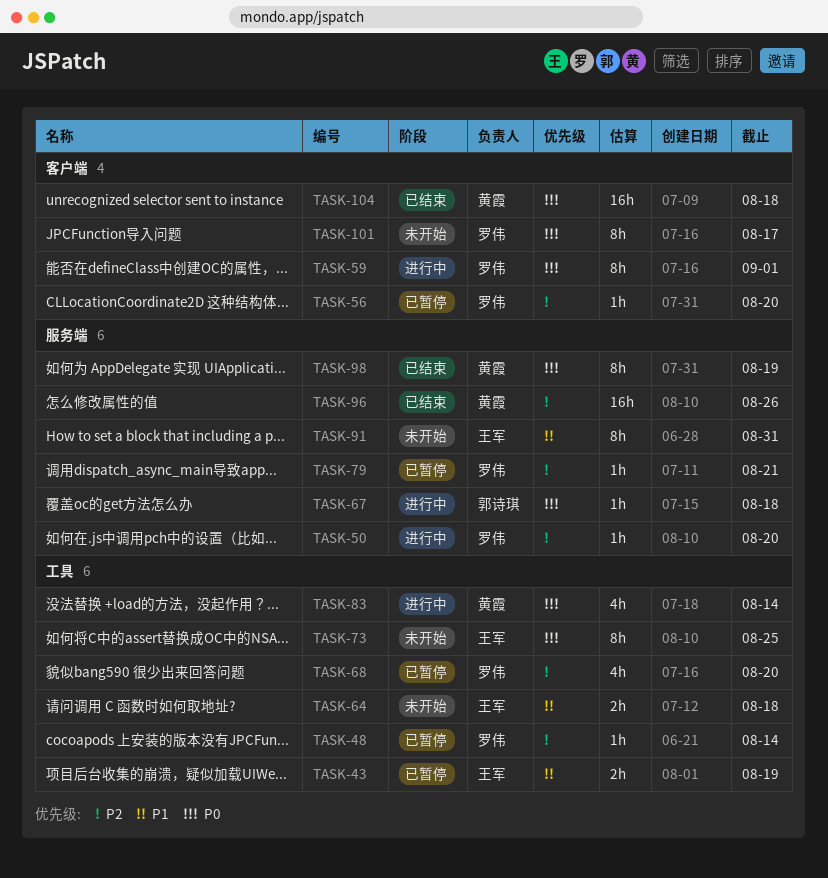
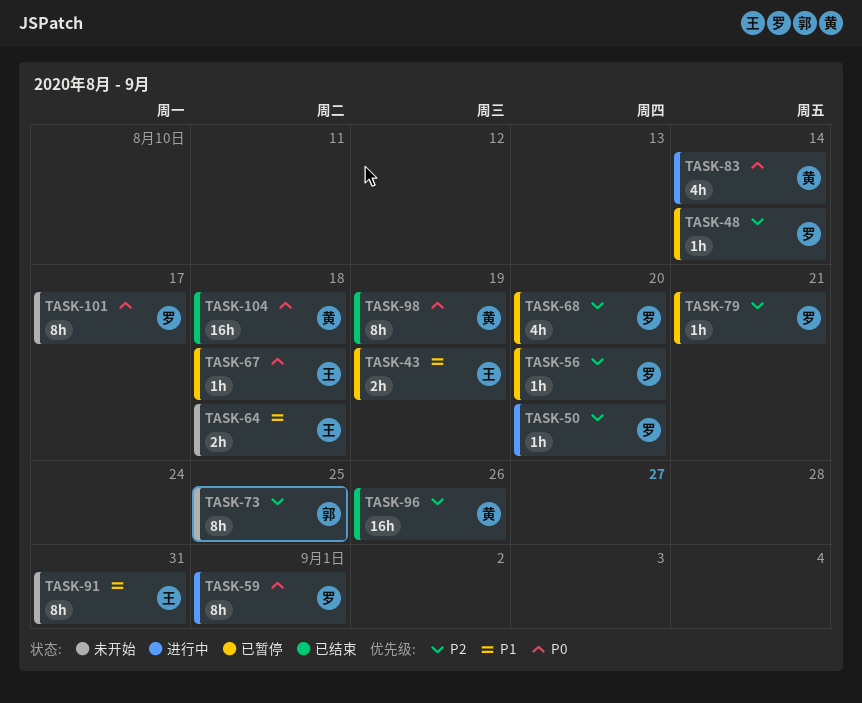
TASK-67, status: 进行中 -> 已暂停
TASK-67, owner: 郭诗琪 -> 王军
TASK-73, owner: 王军 -> 郭诗琪
TASK-73, priority: P0 -> P2

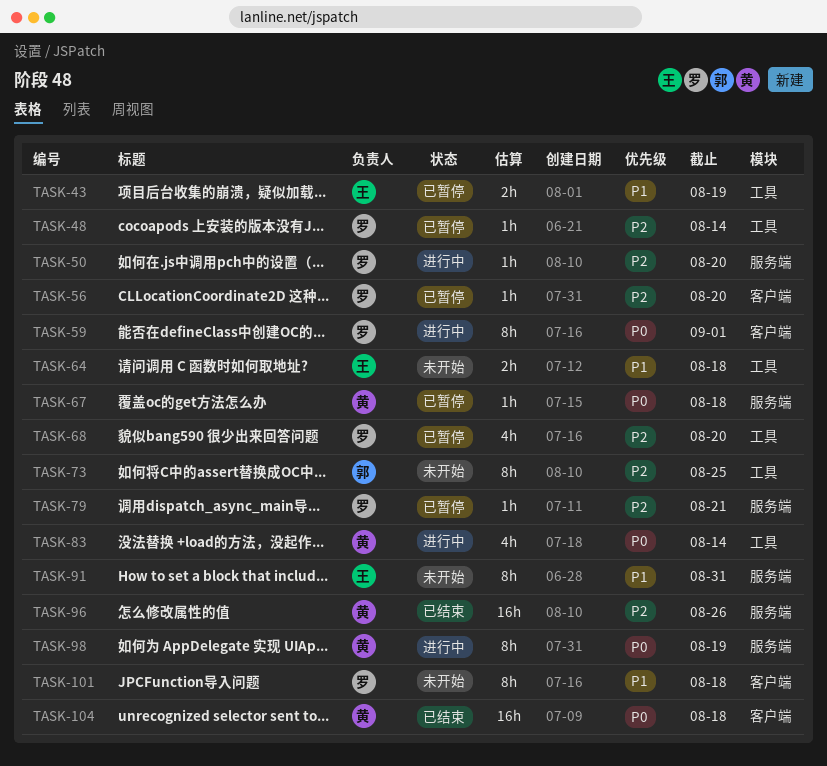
TASK-67, owner: 王 -> 黄
TASK-98, status: 已结束 -> 进行中
TASK-101, priority: P0 -> P1
TASK-101, due: Aug 17 -> Aug 18

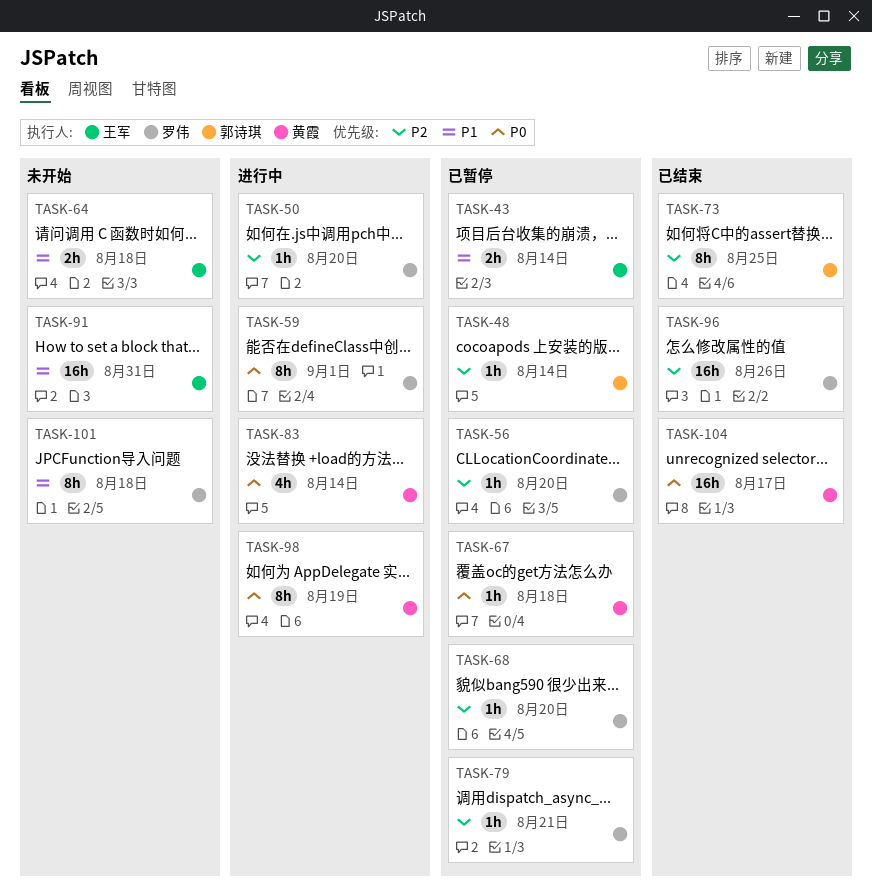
TASK-43, due: Aug 19 -> Aug 14
TASK-48, owner: 罗伟 -> 郭诗琪
TASK-68, estimate: 4h -> 1h
TASK-73, status: 未开始 -> 已结束
TASK-91, estimate: 8h -> 16h
TASK-96, owner: 黄霞 -> 罗伟
TASK-104, due: Aug 18 -> Aug 17

